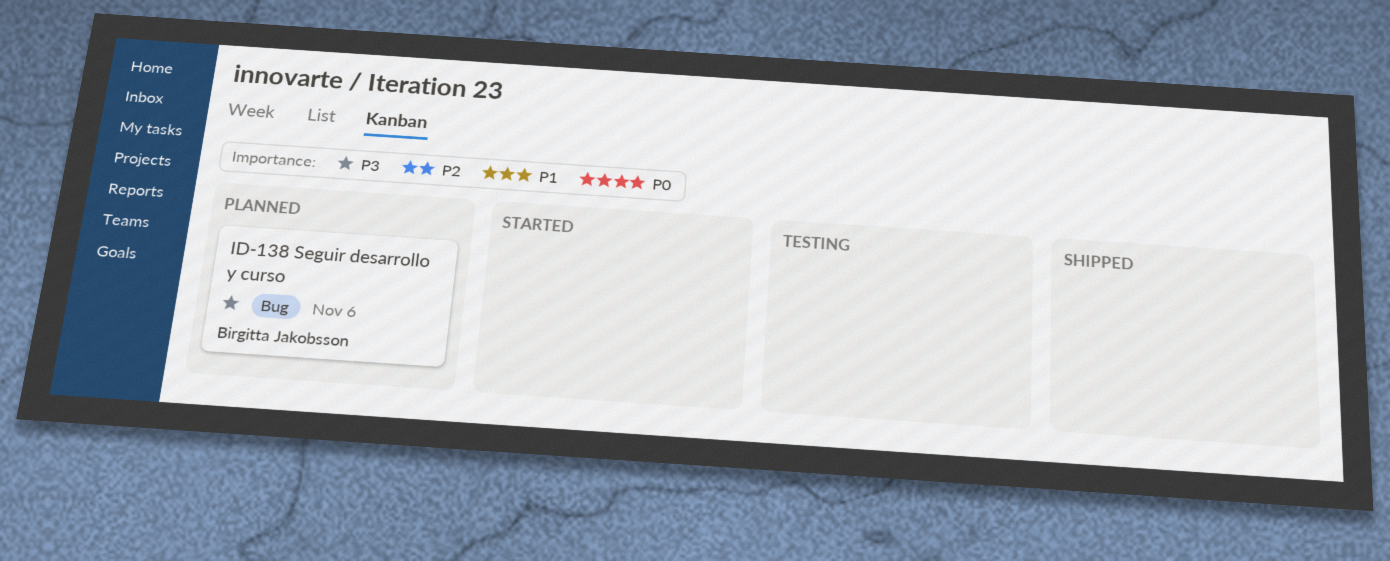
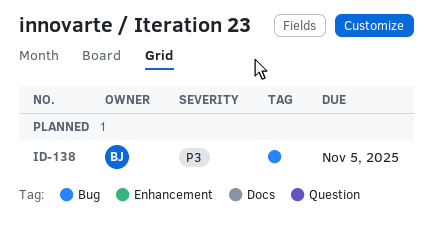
ID-138, due: Nov 6 -> Nov 5

